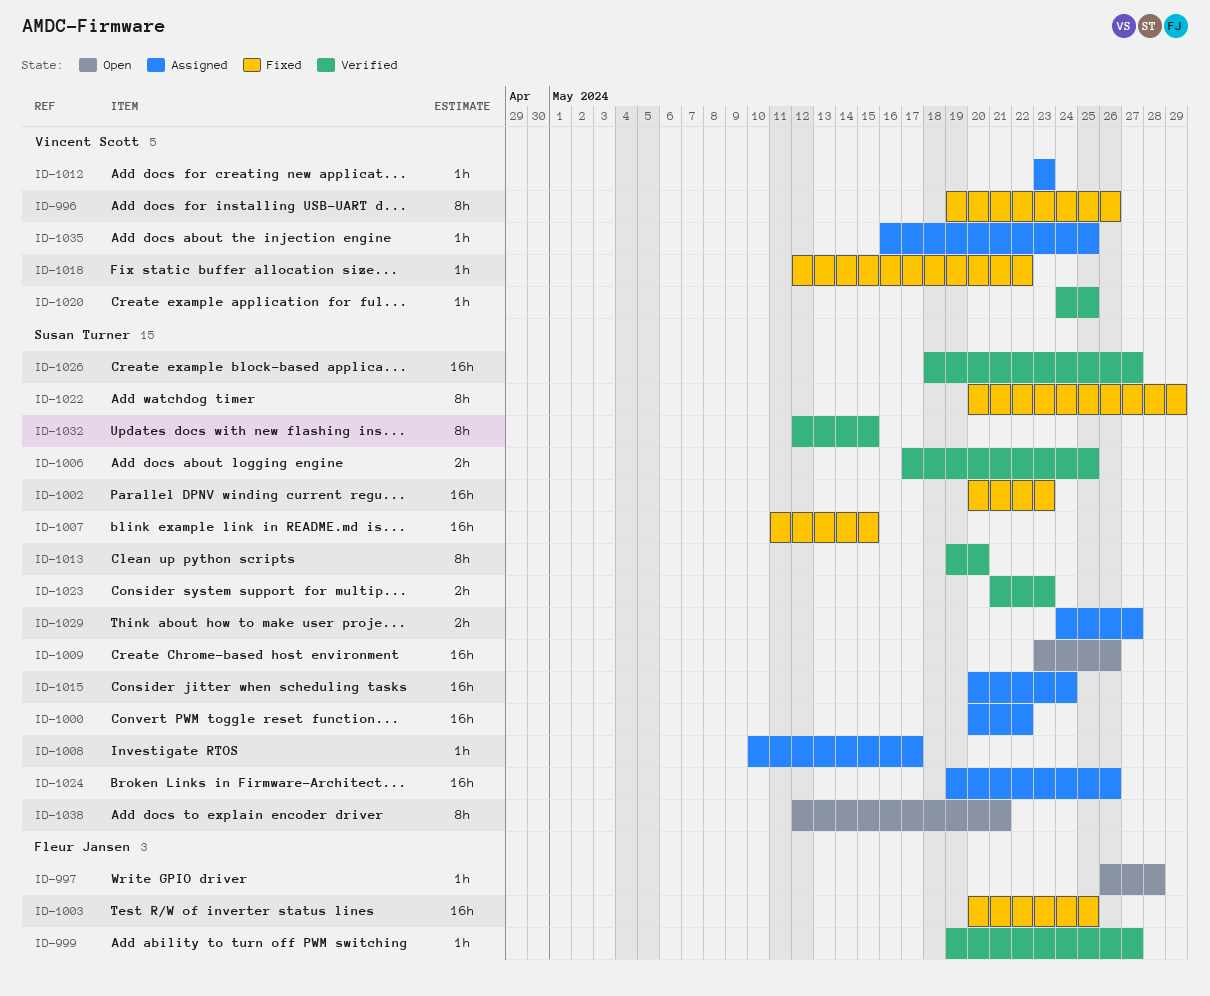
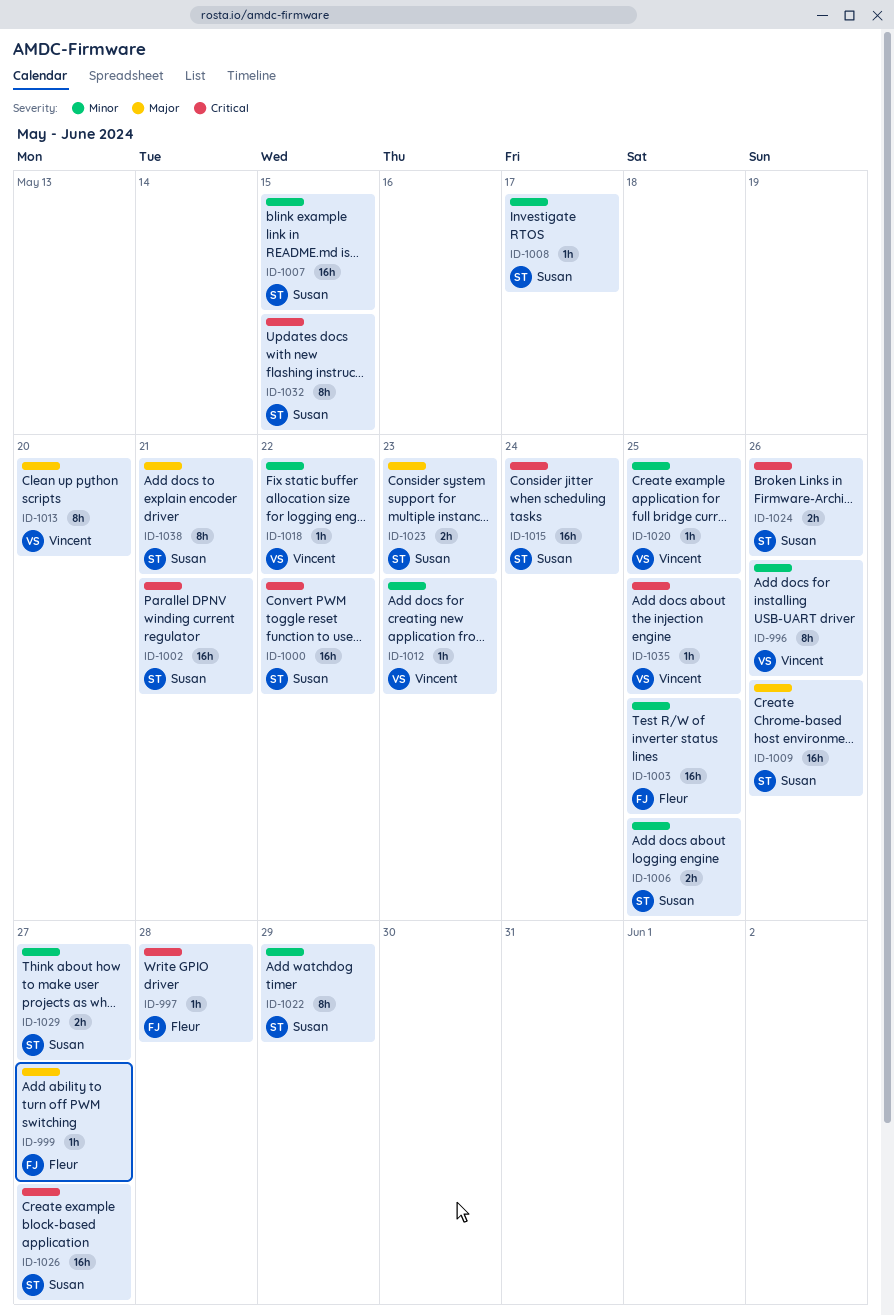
ID-1002, due: May 23 -> May 21
ID-1013, owner: Susan Turner -> Vincent Scott
ID-1024, estimate: 16h -> 2h

